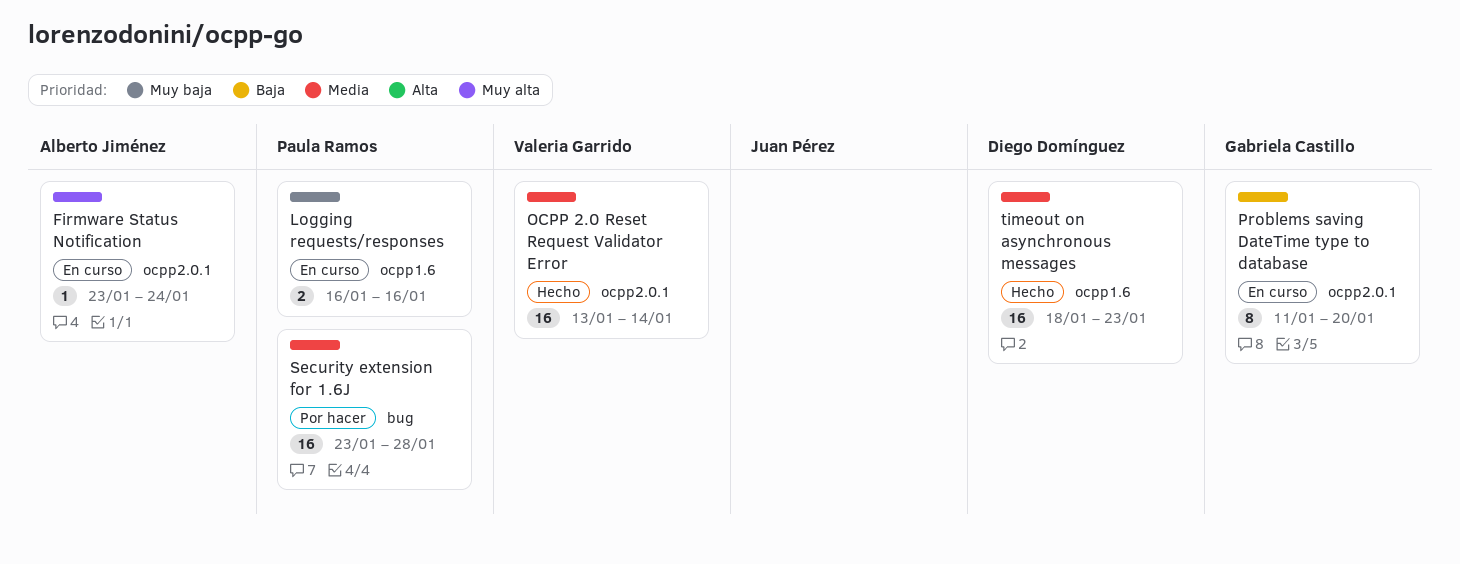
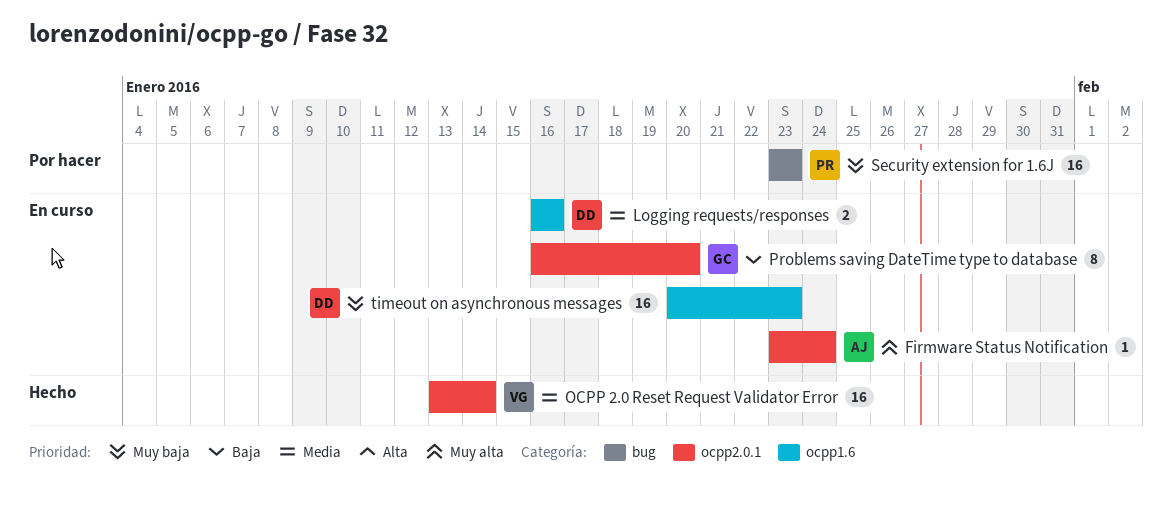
Logging requests/responses, owner: Paula Ramos -> Diego Domínguez
Logging requests/responses, priority: Muy baja -> Media
Problems saving DateTime type to database, start: Jan 11 -> Jan 16
Security extension for 1.6J, priority: Media -> Muy baja
Security extension for 1.6J, due: Jan 28 -> Jan 23
timeout on asynchronous messages, status: Hecho -> En curso
timeout on asynchronous messages, priority: Media -> Muy baja
timeout on asynchronous messages, start: Jan 18 -> Jan 20

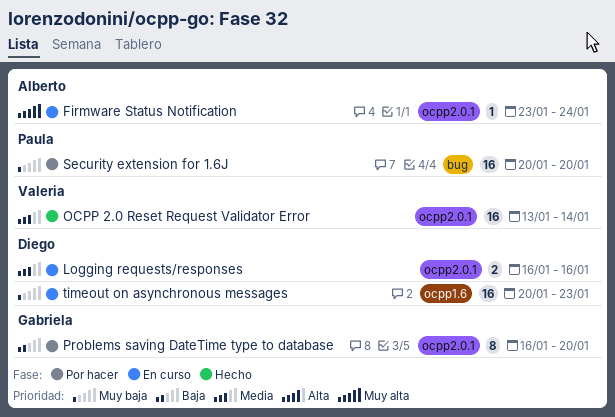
Logging requests/responses, label: ocpp1.6 -> ocpp2.0.1
Problems saving DateTime type to database, status: En curso -> Por hacer
Security extension for 1.6J, start: Jan 23 -> Jan 20
Security extension for 1.6J, due: Jan 23 -> Jan 20

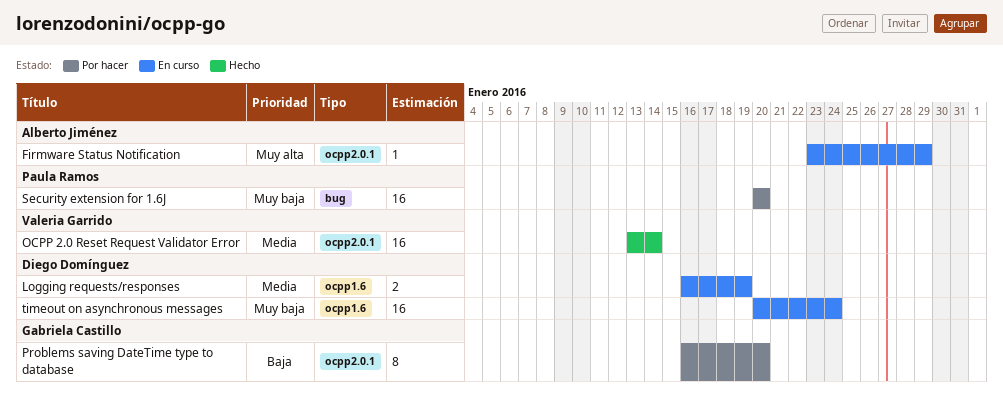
Firmware Status Notification, due: Jan 24 -> Jan 29
Logging requests/responses, label: ocpp2.0.1 -> ocpp1.6
Logging requests/responses, due: Jan 16 -> Jan 19
timeout on asynchronous messages, due: Jan 23 -> Jan 24

